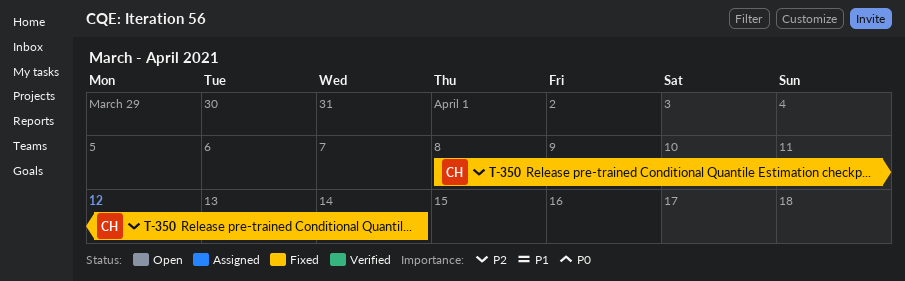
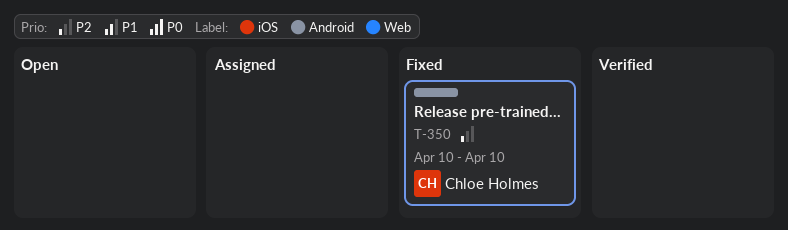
T-350, start: Apr 8 -> Apr 10
T-350, due: Apr 14 -> Apr 10

